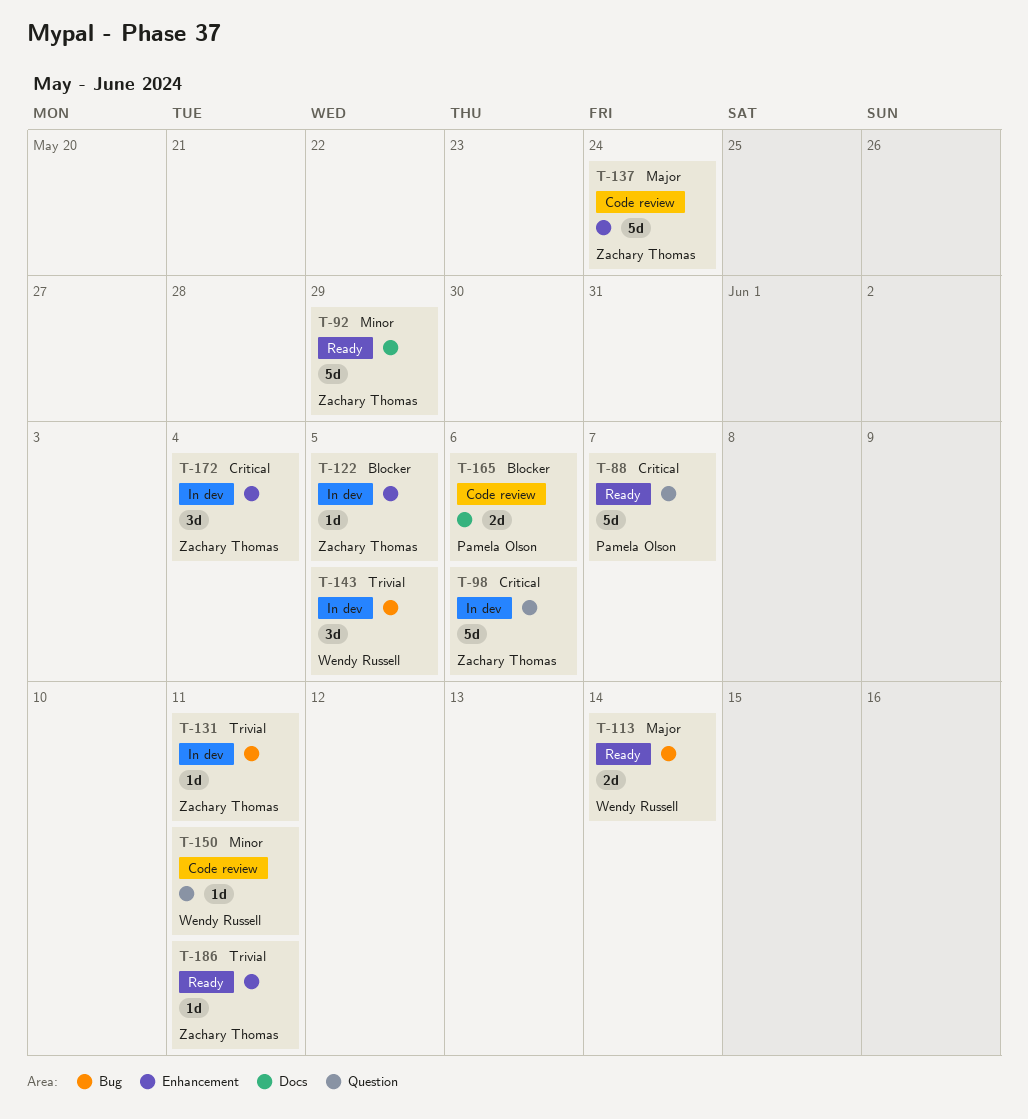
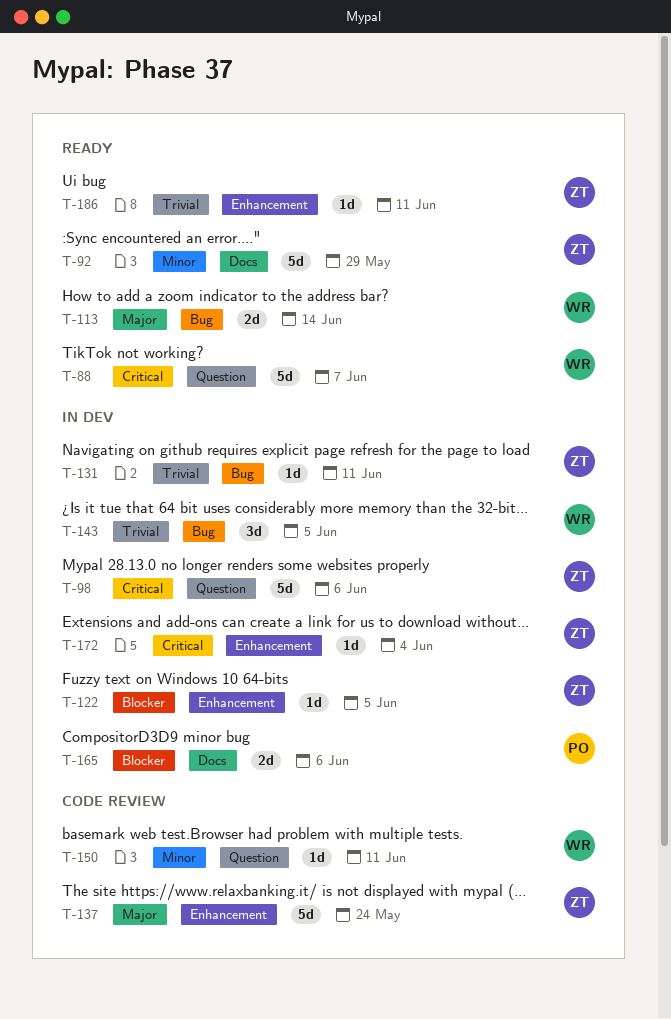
T-88, owner: Pamela Olson -> Wendy Russell
T-165, status: Code review -> In dev
T-172, estimate: 3d -> 1d

